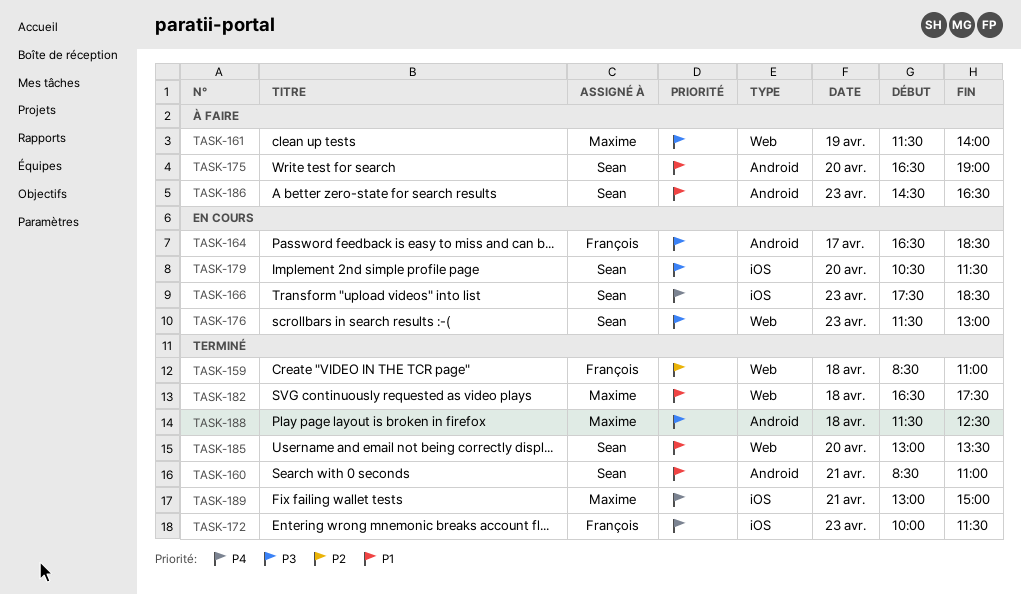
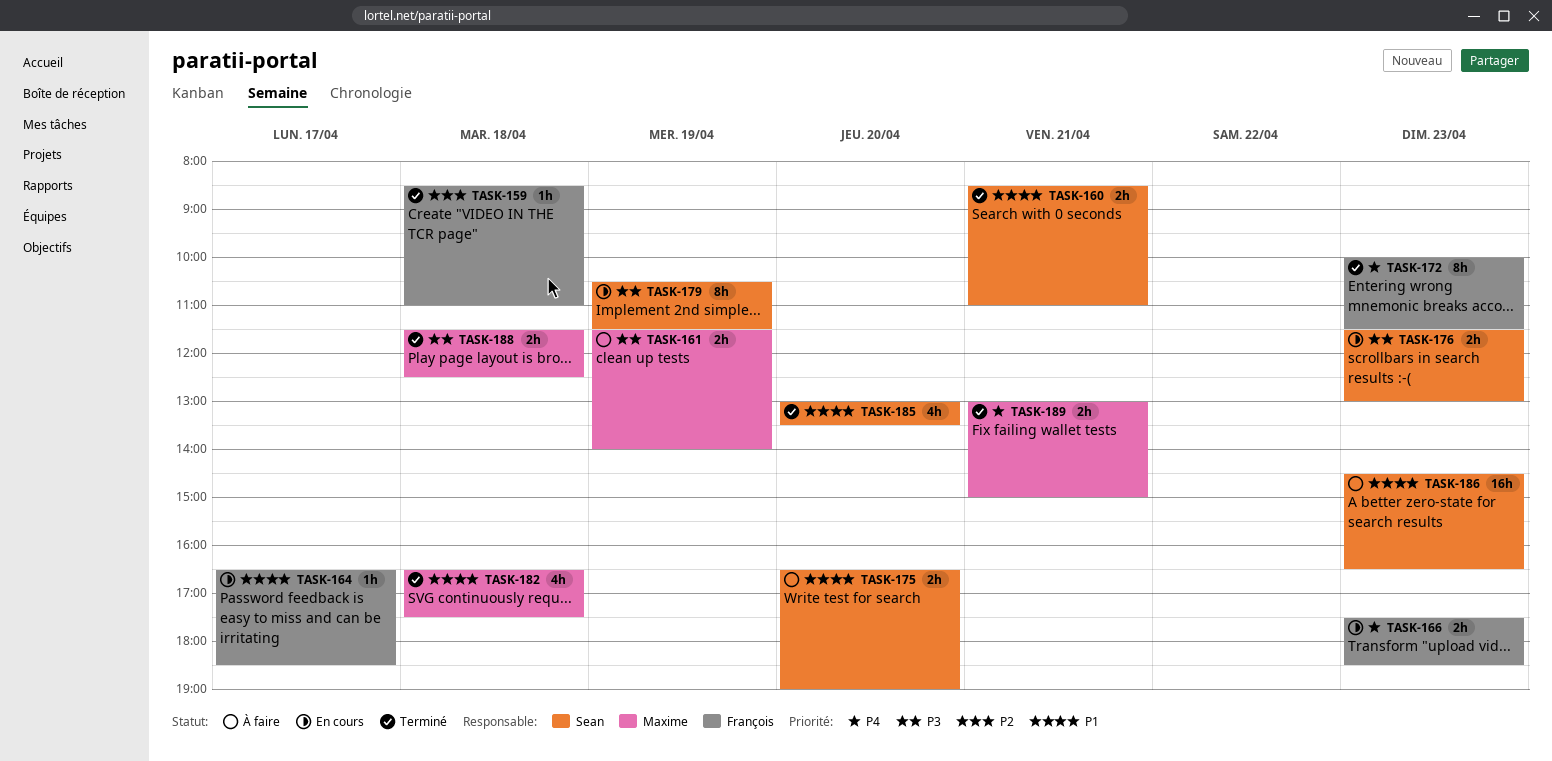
TASK-164, priority: P3 -> P1
TASK-166, owner: Sean -> François
TASK-179, day: Apr 20 -> Apr 19

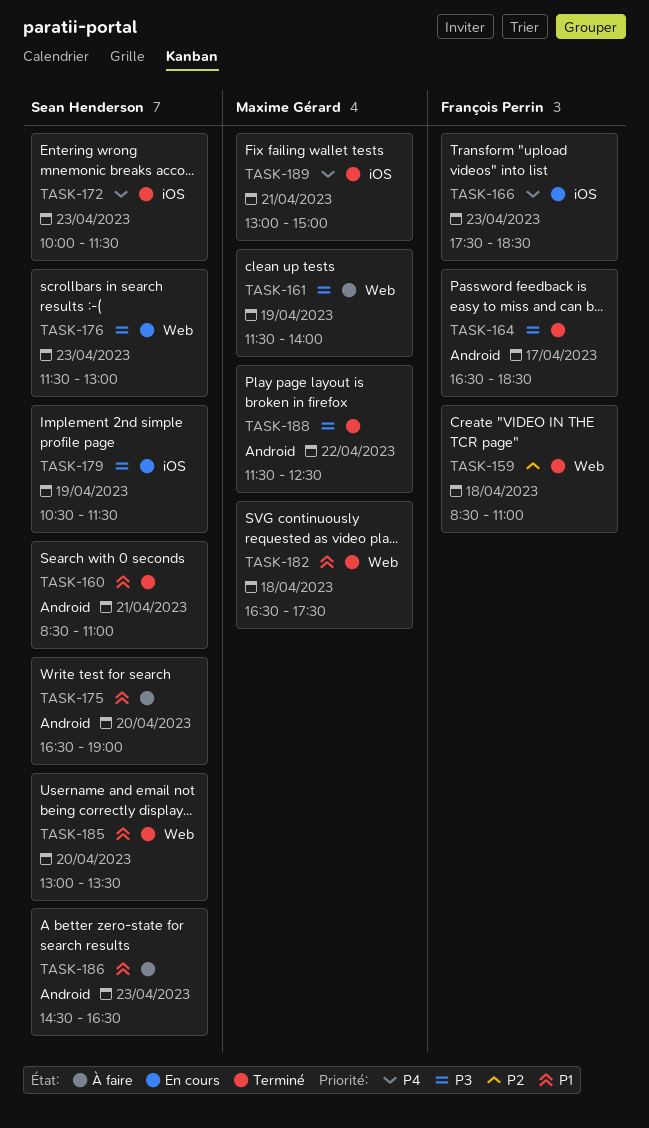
TASK-164, status: En cours -> Terminé
TASK-164, priority: P1 -> P3
TASK-172, owner: François Perrin -> Sean Henderson
TASK-188, day: Apr 18 -> Apr 22

